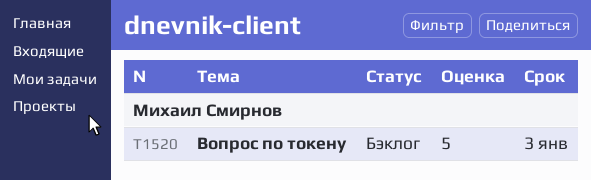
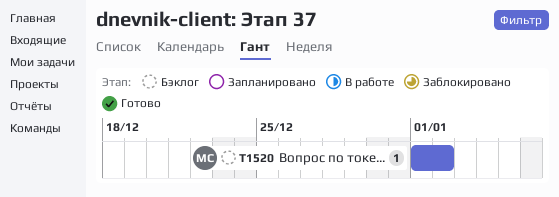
T1520, estimate: 5 -> 1
T1520, due: Jan 3 -> Jan 2

